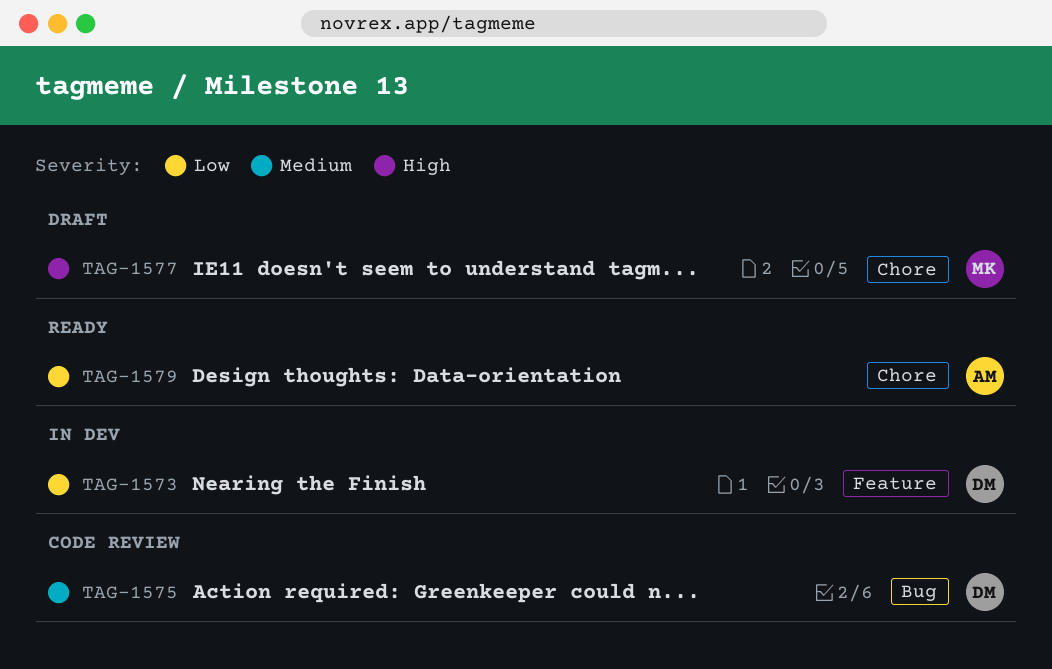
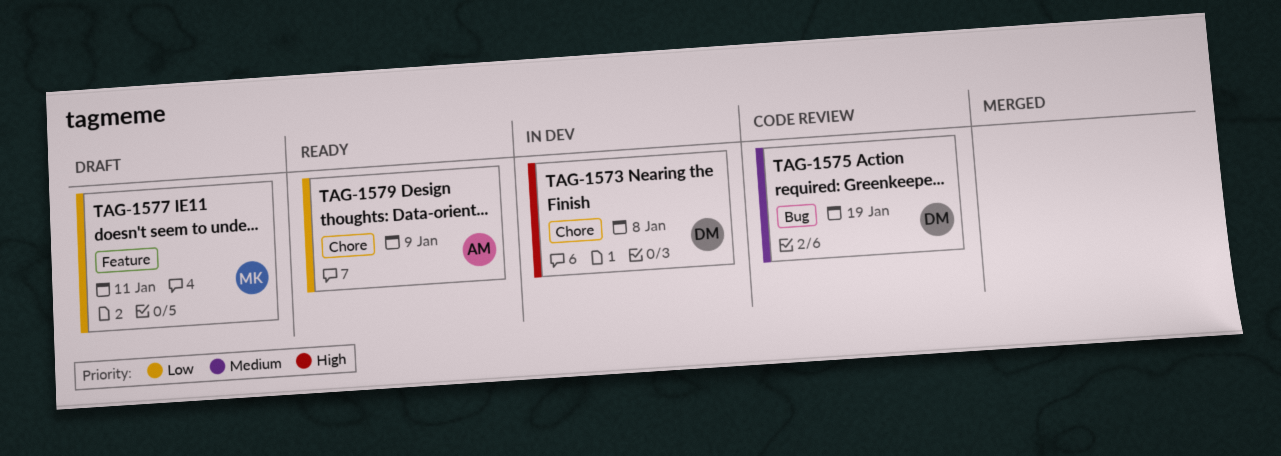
TAG-1573, priority: Low -> High
TAG-1573, label: Feature -> Chore
TAG-1577, priority: High -> Low
TAG-1577, label: Chore -> Feature

